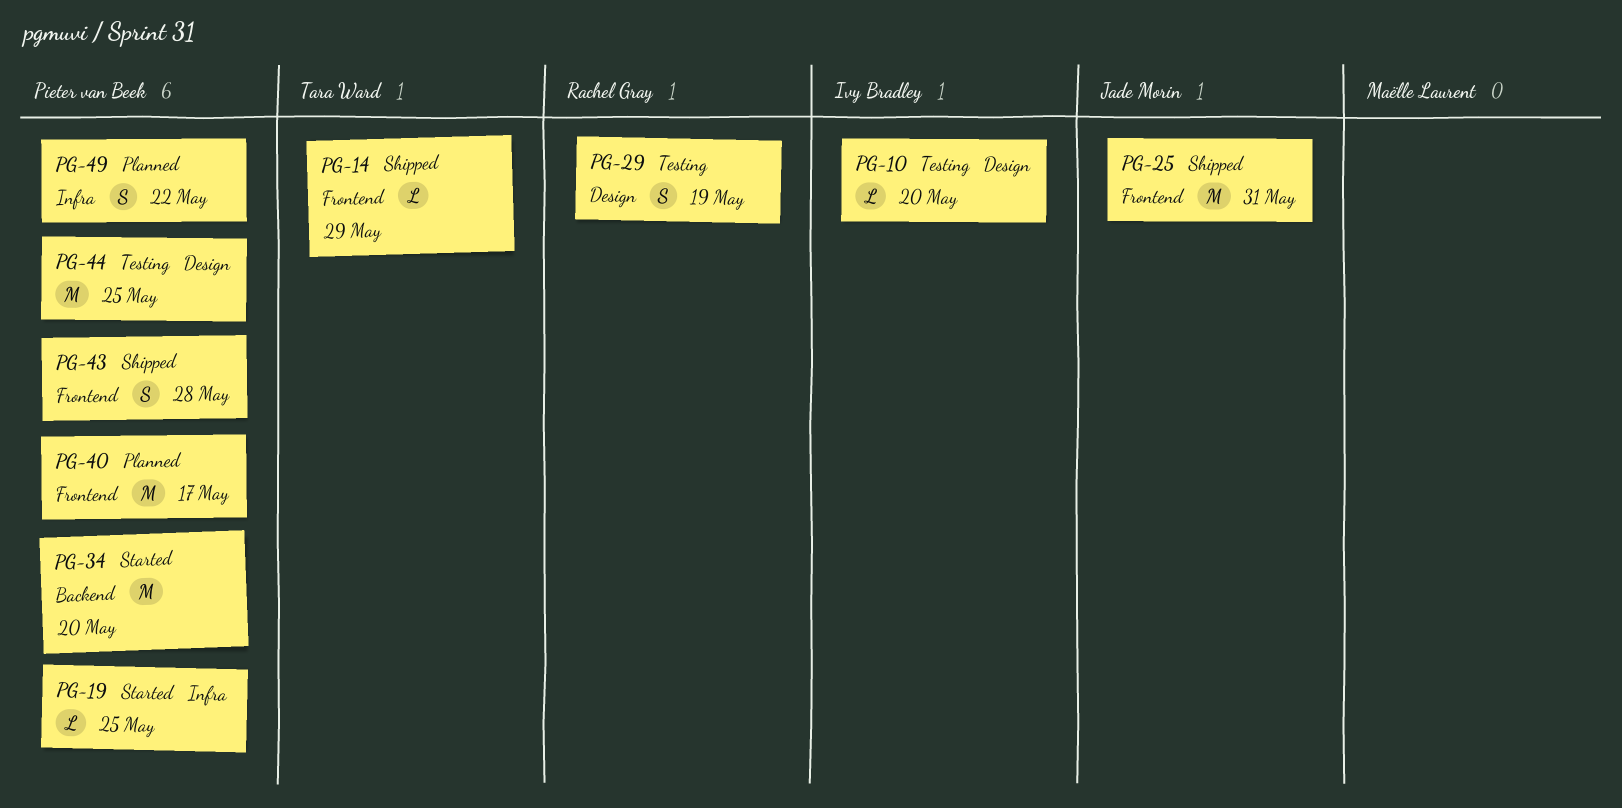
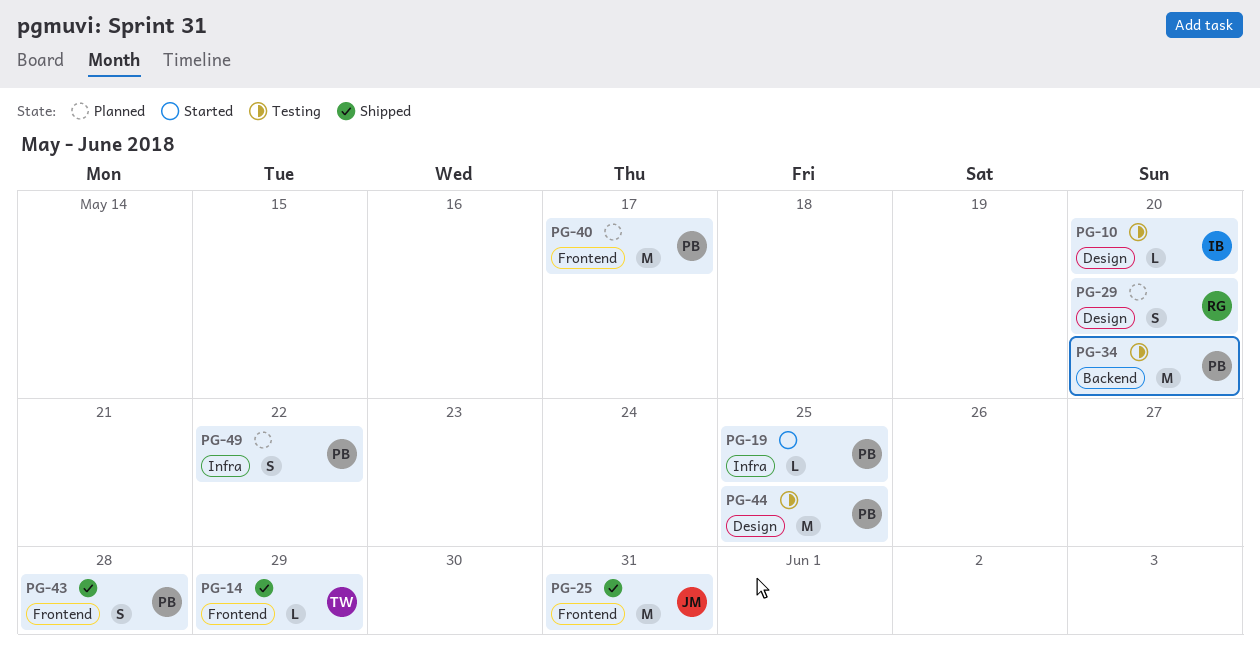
PG-29, status: Testing -> Planned
PG-29, due: May 19 -> May 20
PG-34, status: Started -> Testing

